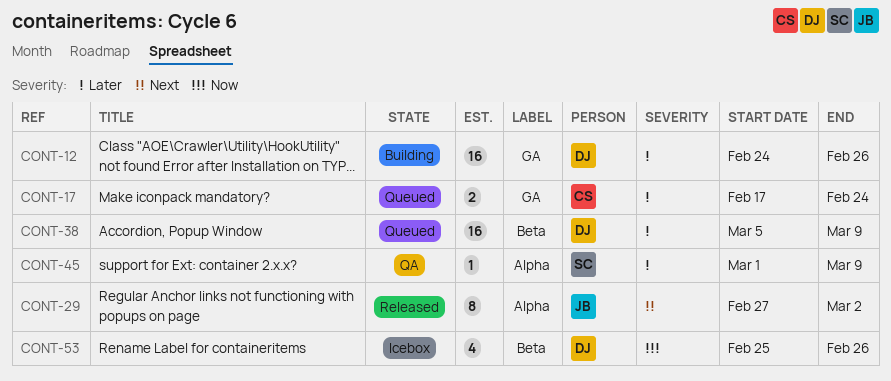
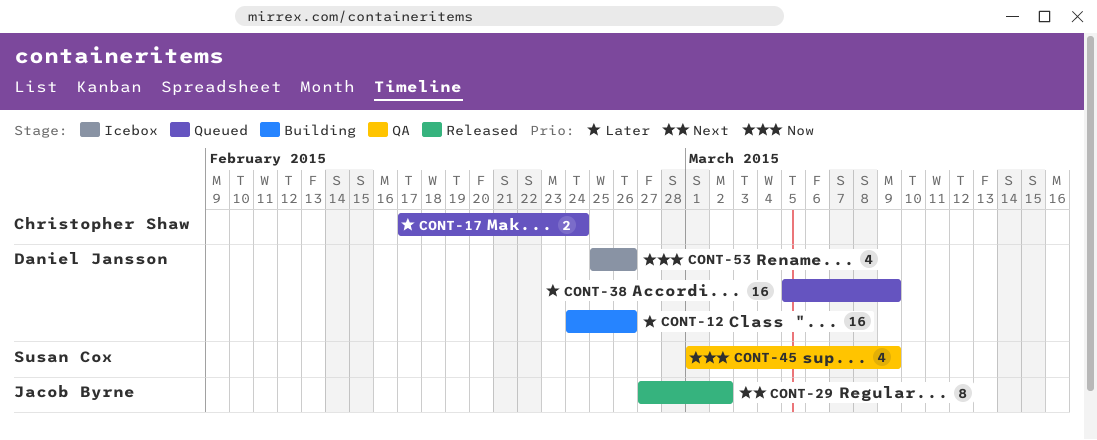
CONT-45, priority: Later -> Now
CONT-45, estimate: 1 -> 4

